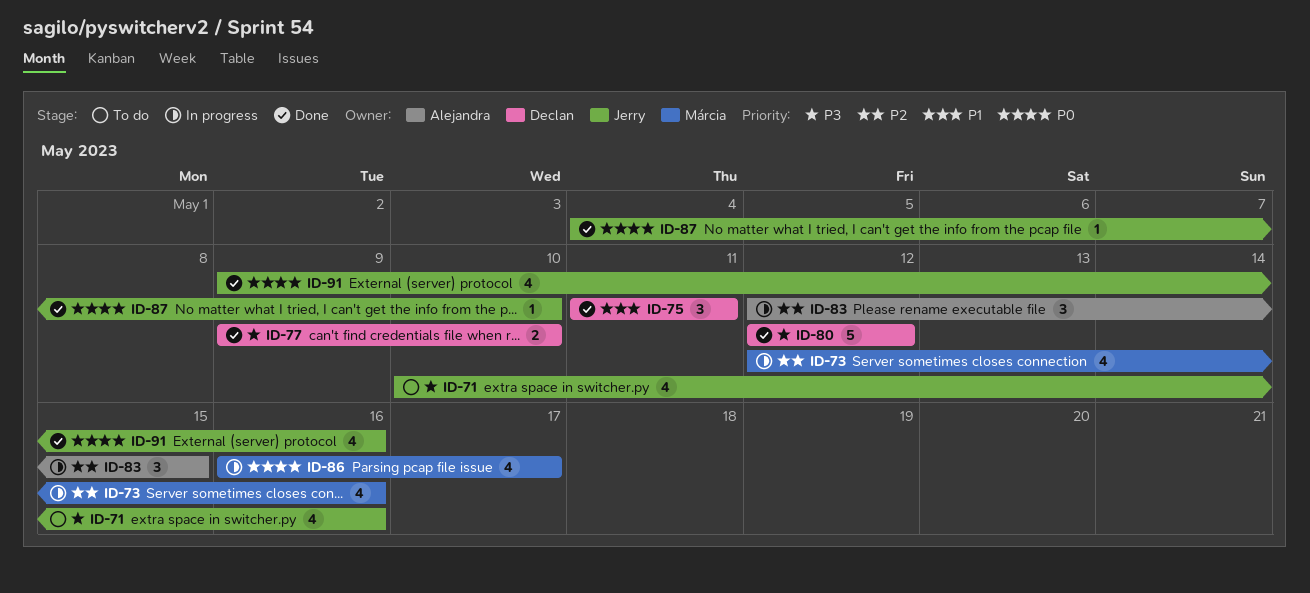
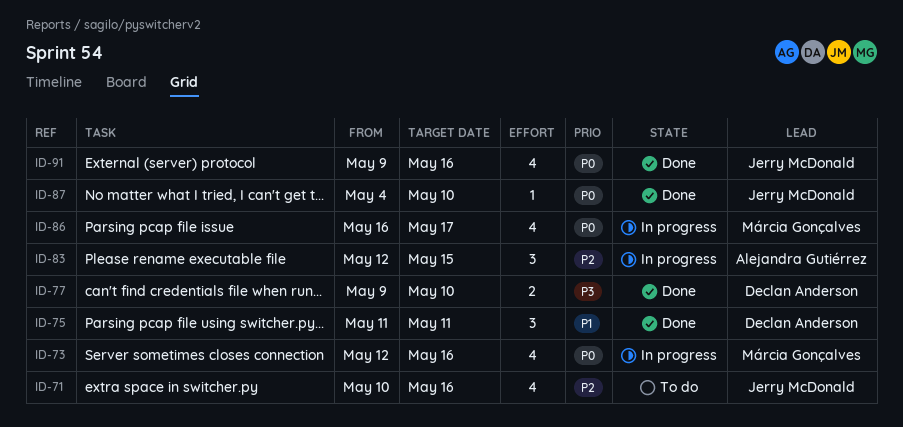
ID-71, priority: P3 -> P2
ID-73, priority: P2 -> P0
ID-80: present -> none

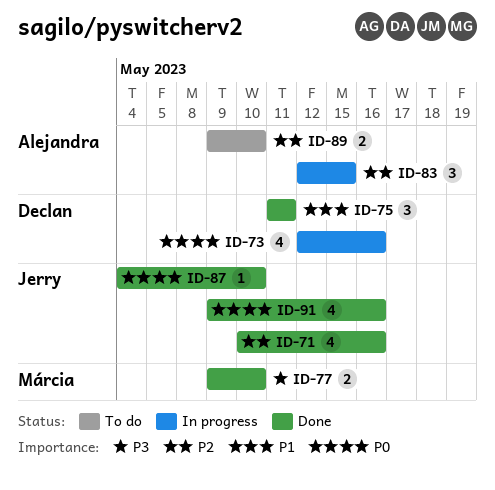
ID-71, status: To do -> Done
ID-73, owner: Márcia Gonçalves -> Declan Anderson
ID-77, owner: Declan Anderson -> Márcia Gonçalves
ID-86: present -> none
ID-89: none -> present

